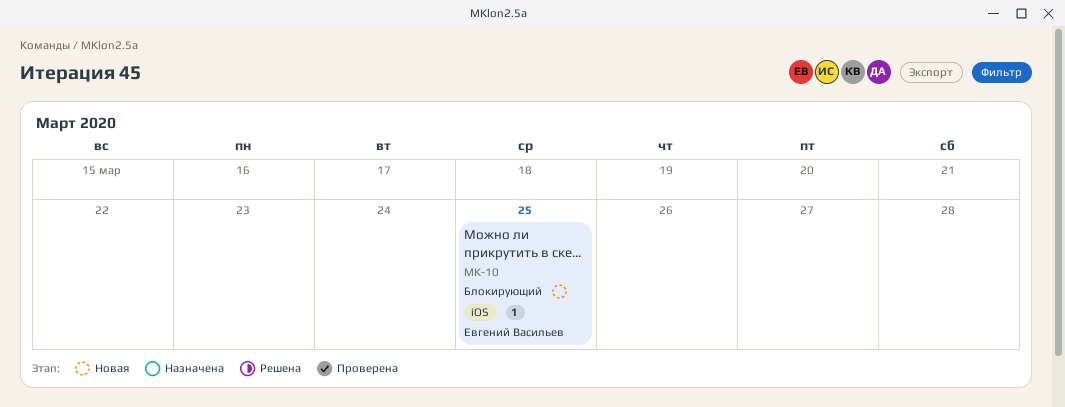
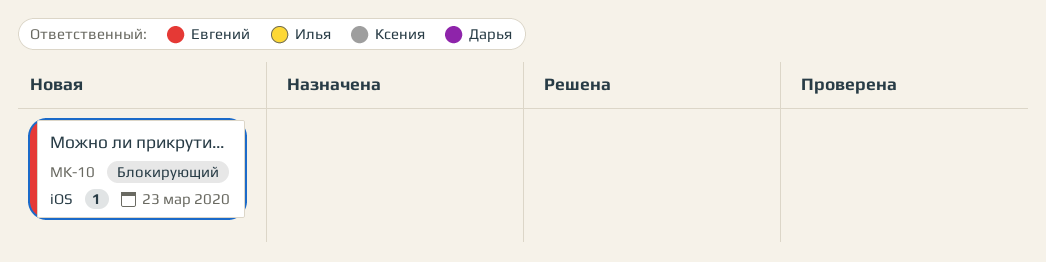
MK-10, due: Mar 25 -> Mar 23

